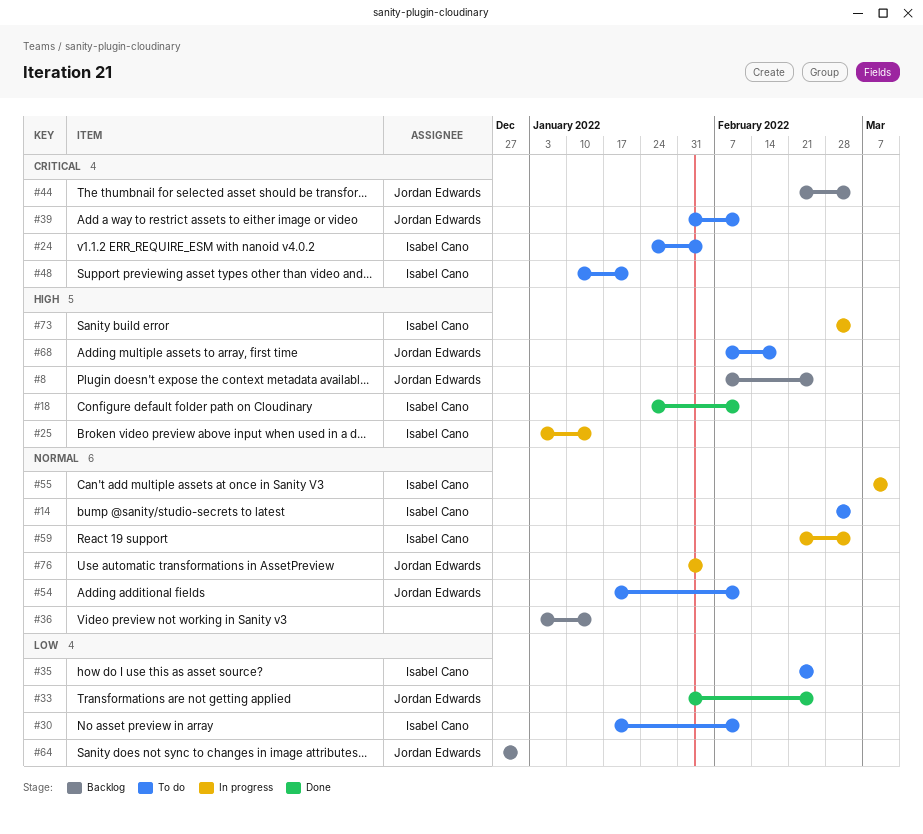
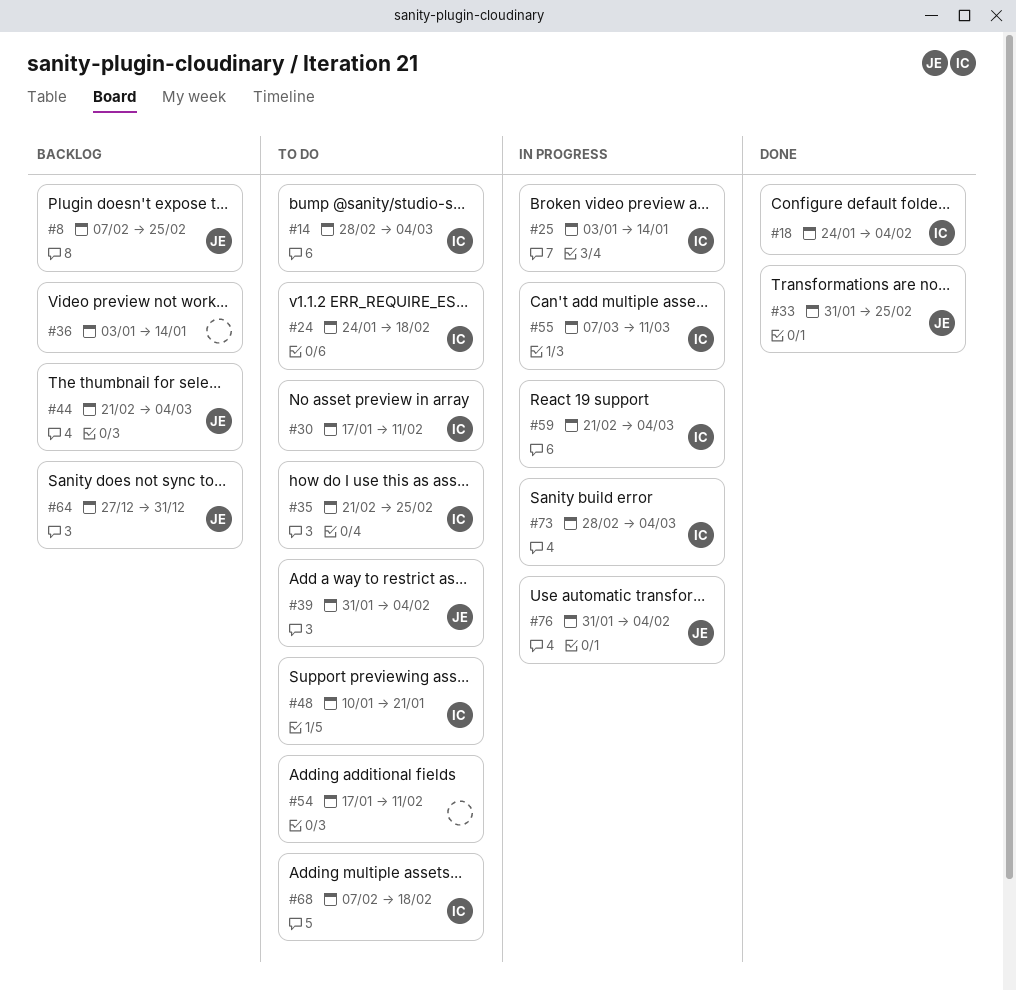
#18, due: Feb 11 -> Feb 4
#24, due: Feb 4 -> Feb 18
#39, due: Feb 11 -> Feb 4
#54, owner: Jordan Edwards -> none
#68, owner: Jordan Edwards -> Isabel Cano

